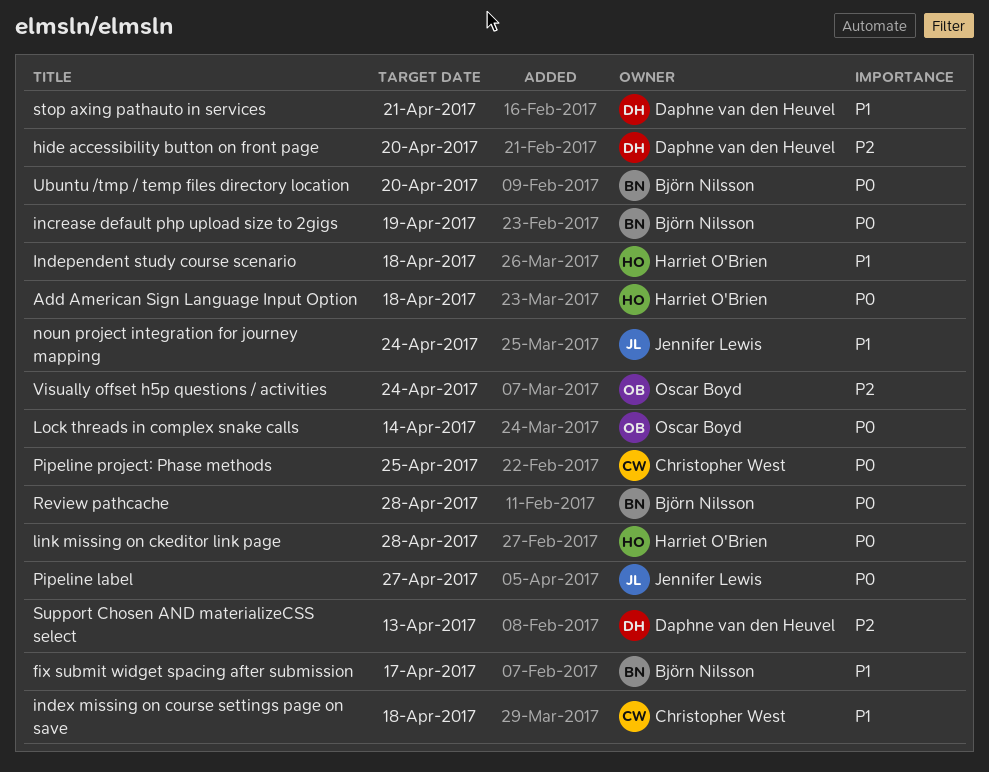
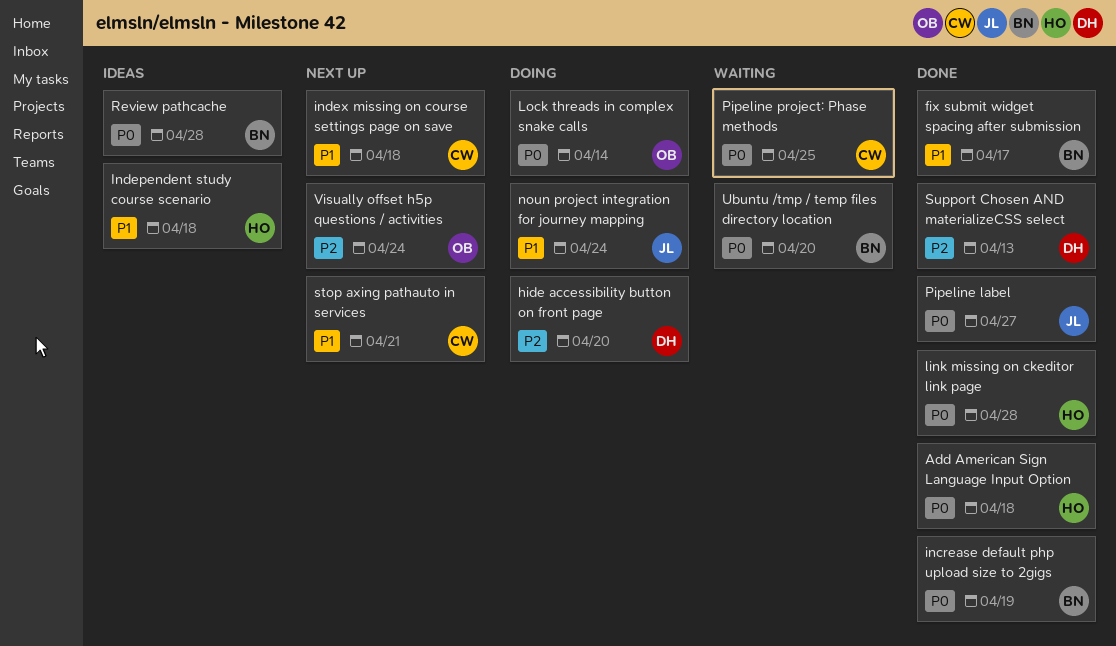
stop axing pathauto in services, owner: Daphne van den Heuvel -> Christopher West

